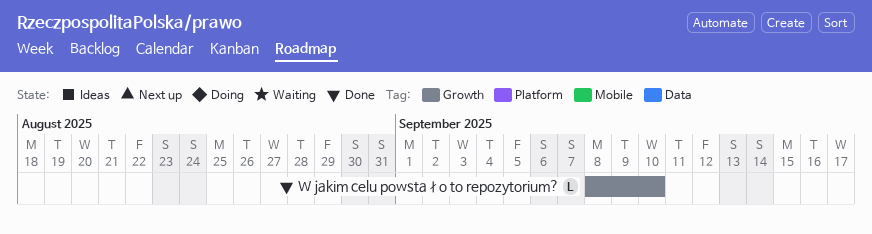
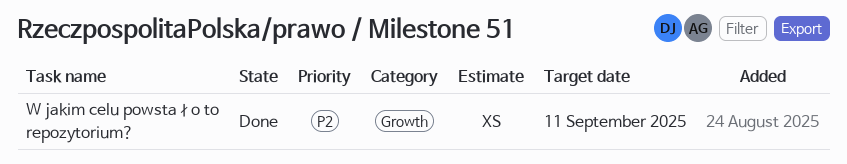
W jakim celu powstało to repozytorium?, estimate: L -> XS
W jakim celu powstało to repozytorium?, due: Sep 10 -> Sep 11

